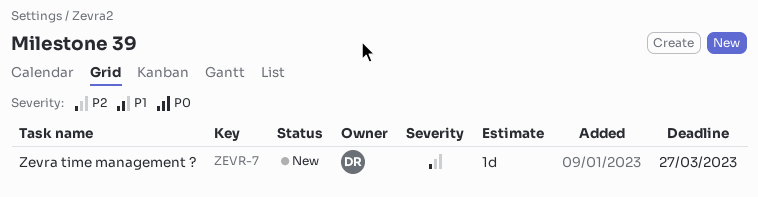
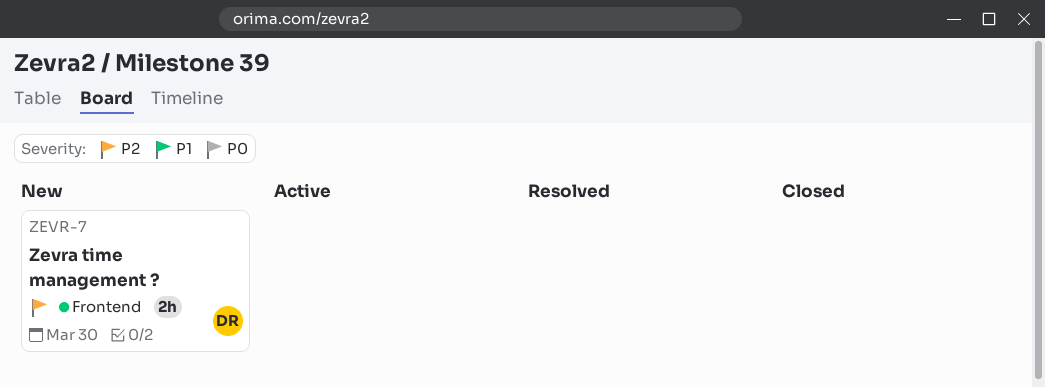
ZEVR-7, estimate: 1d -> 2h
ZEVR-7, due: Mar 27 -> Mar 30

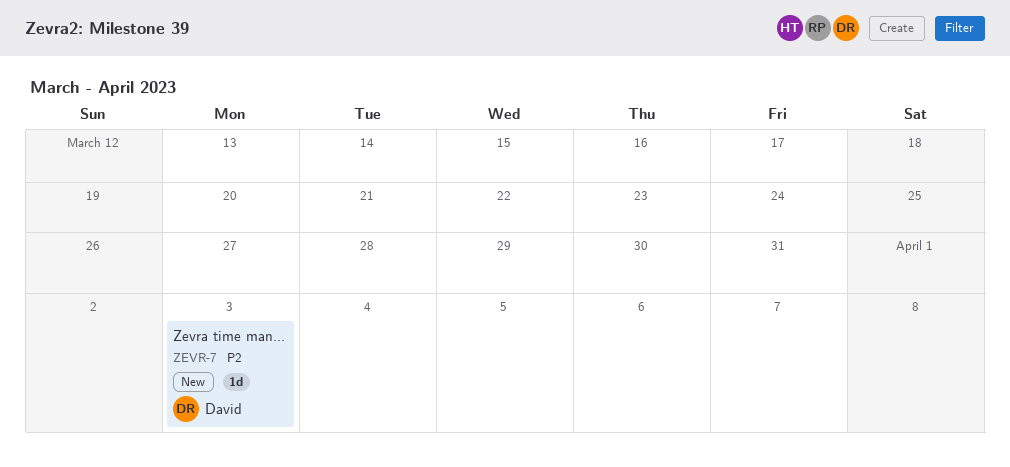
ZEVR-7, estimate: 2h -> 1d
ZEVR-7, due: Mar 30 -> Apr 3

